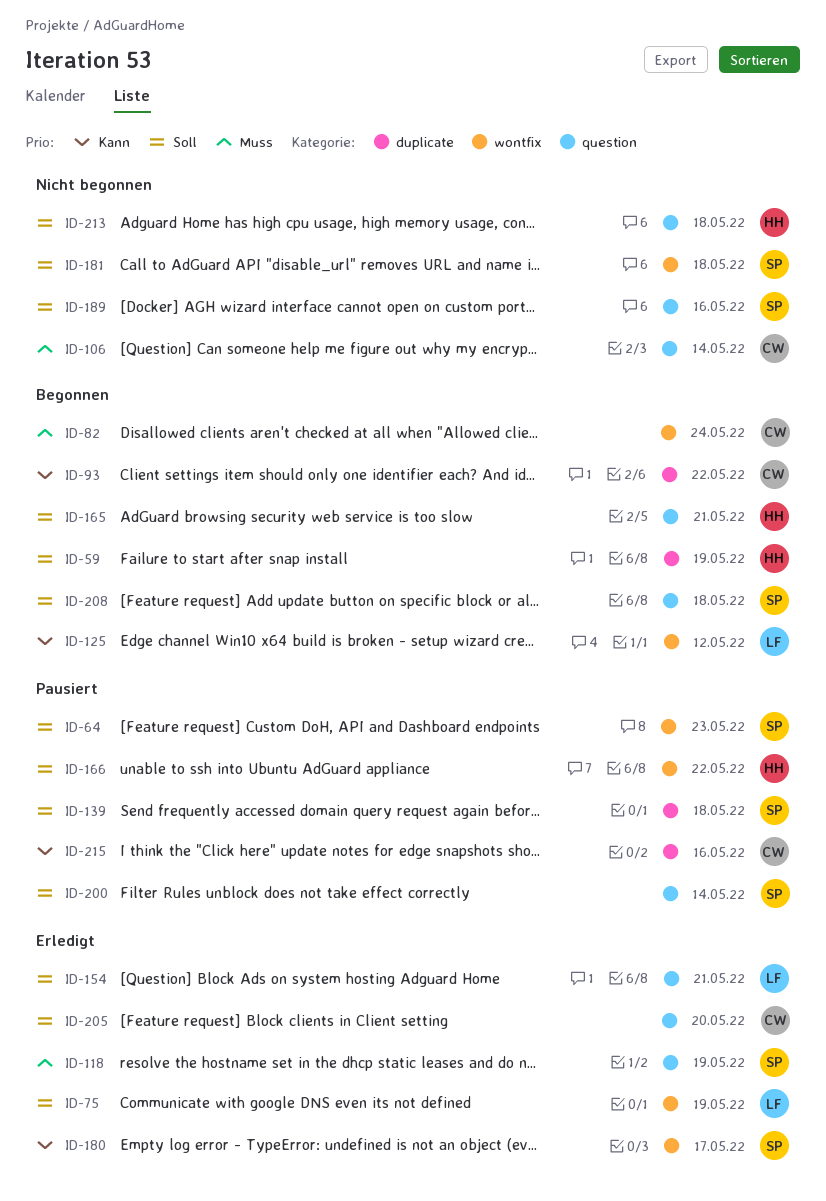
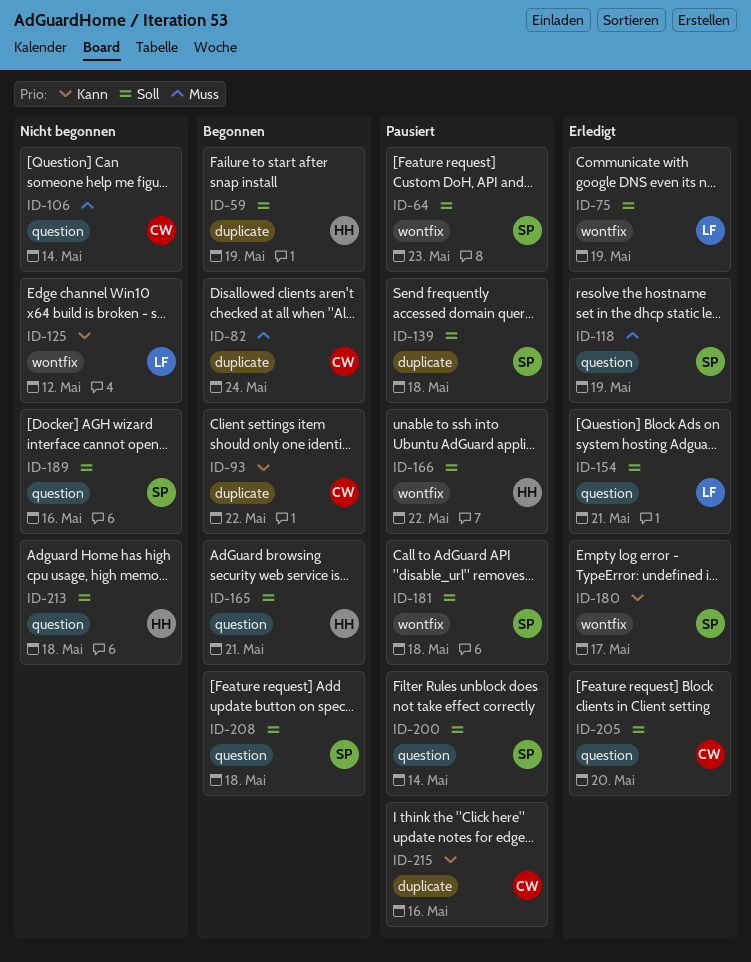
ID-82, label: wontfix -> duplicate
ID-125, status: Begonnen -> Nicht begonnen
ID-181, status: Nicht begonnen -> Pausiert

